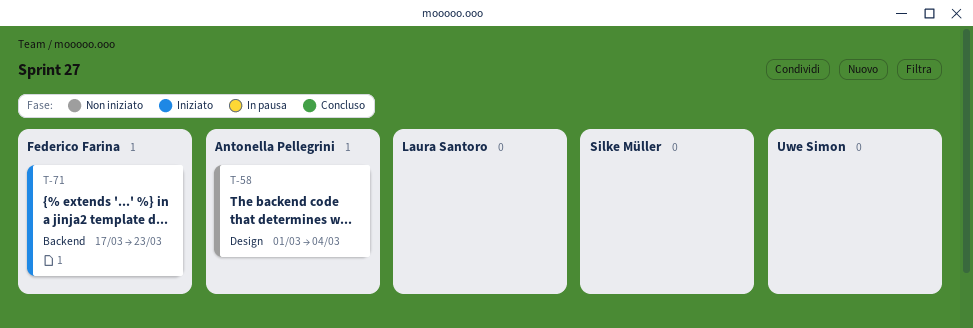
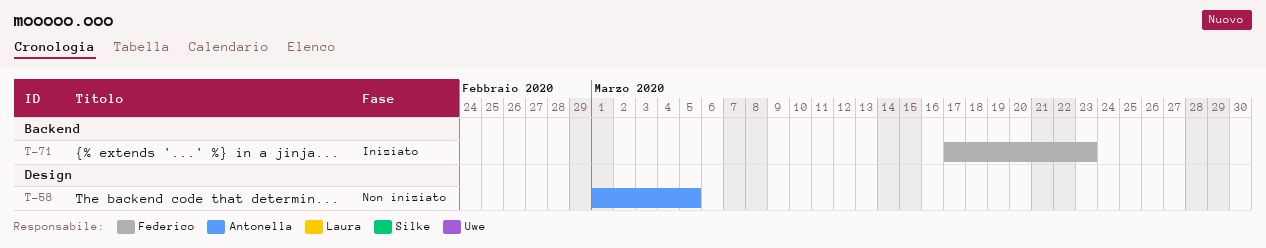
T-58, due: Mar 4 -> Mar 5

